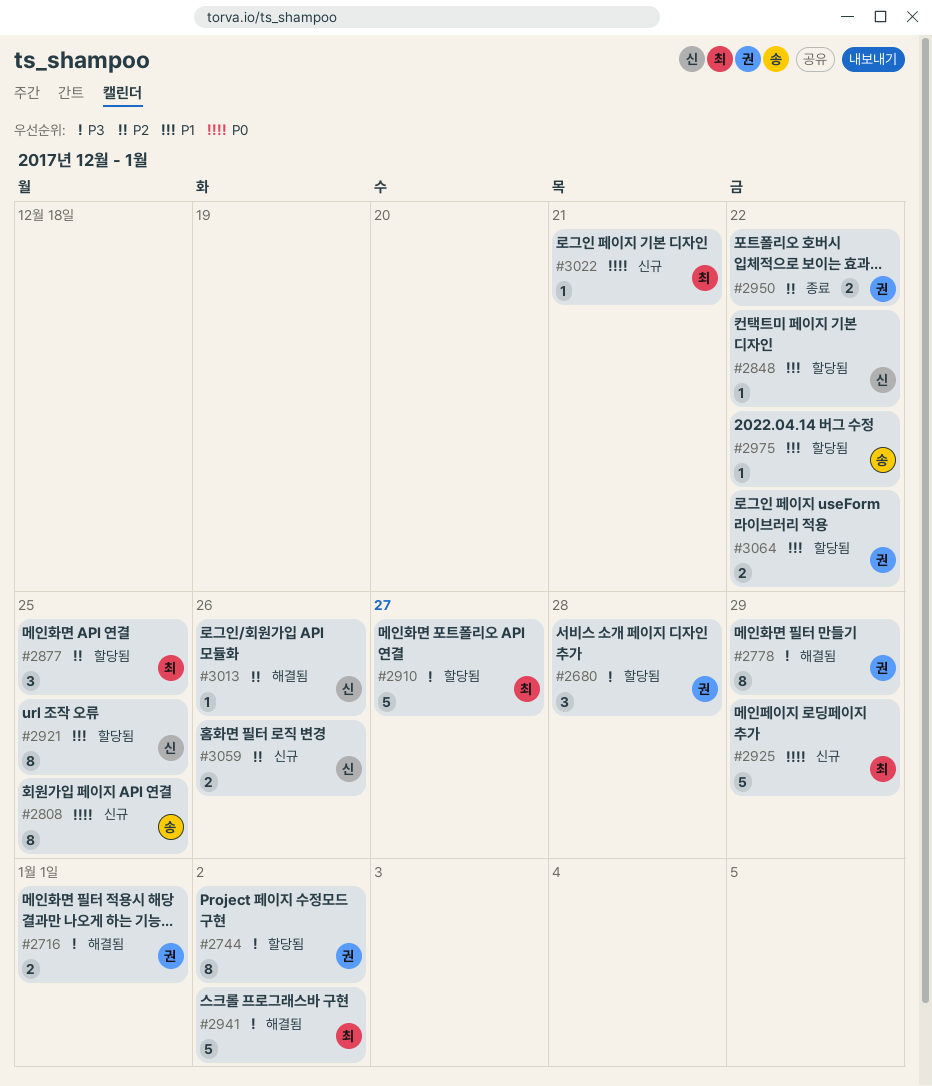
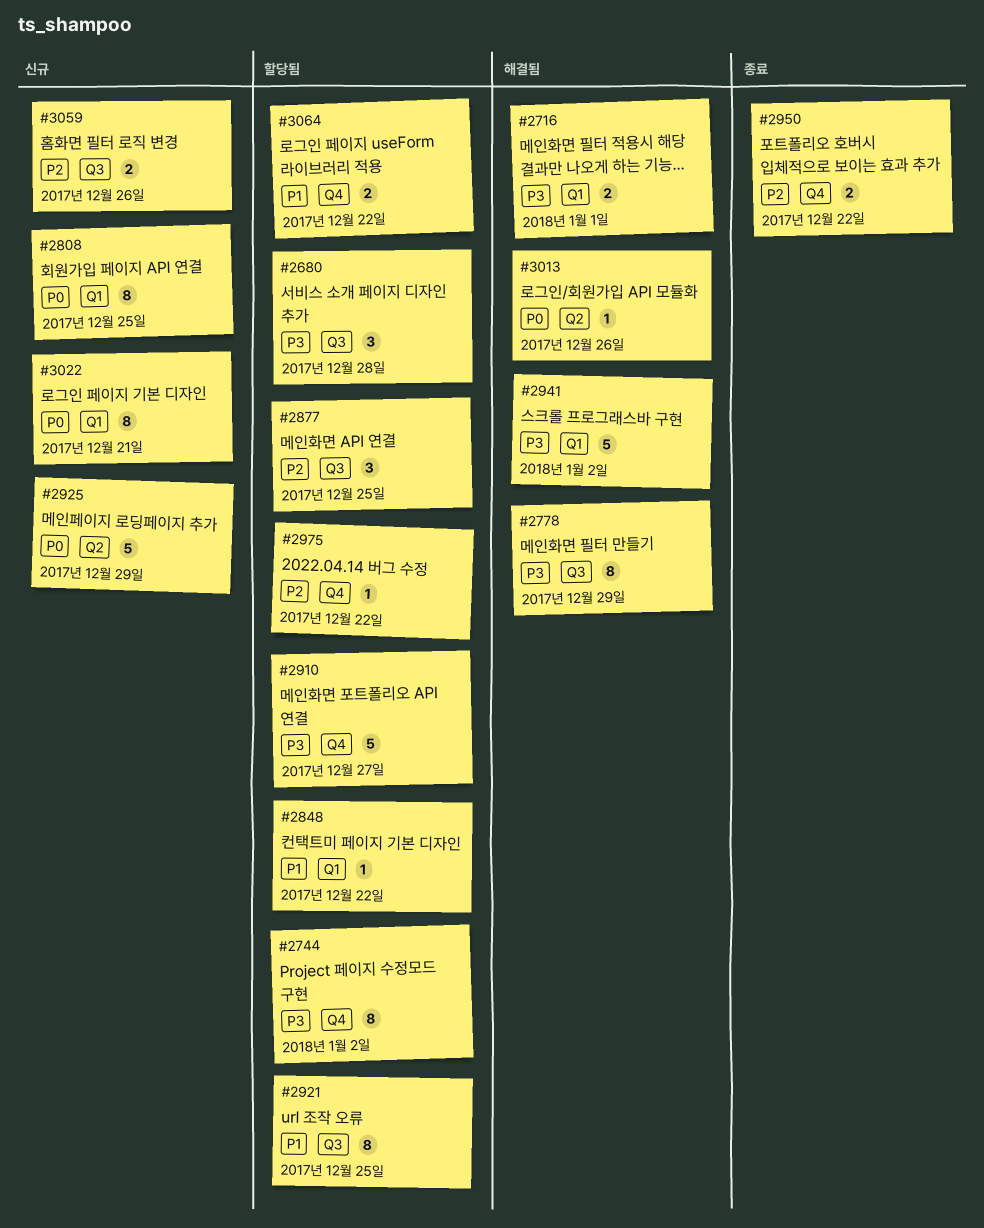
#2975, priority: P1 -> P2
#3013, priority: P2 -> P0
#3022, estimate: 1 -> 8

